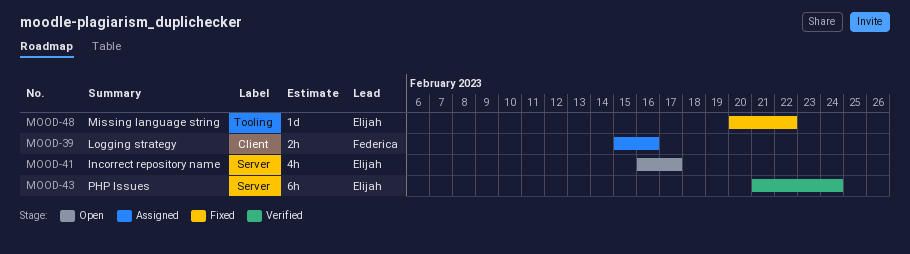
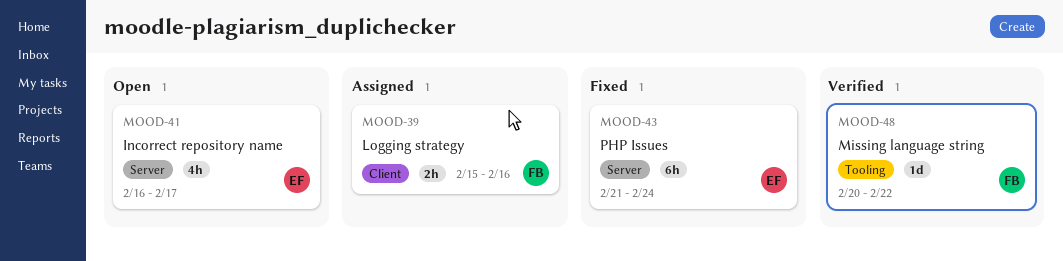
MOOD-43, status: Verified -> Fixed
MOOD-48, status: Fixed -> Verified
MOOD-48, owner: Elijah -> Federica

